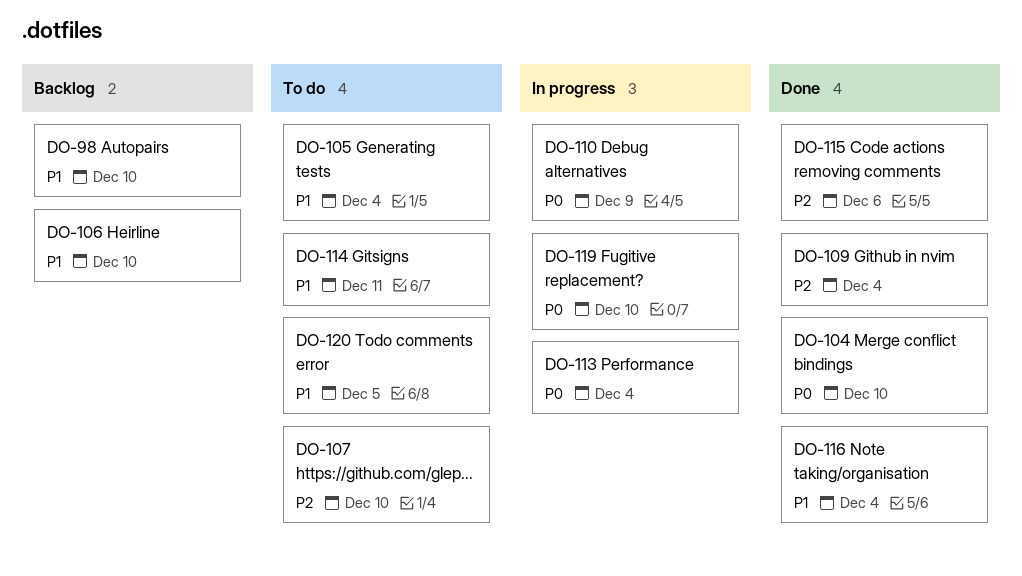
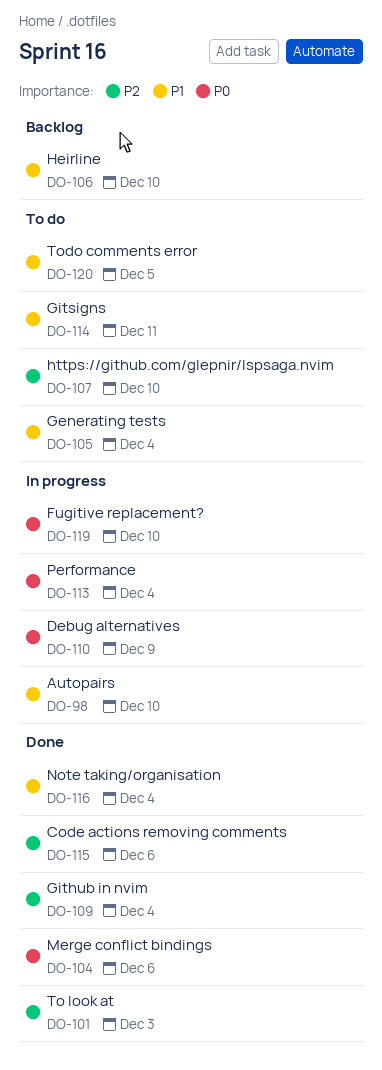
DO-98, status: Backlog -> In progress
DO-101: none -> present
DO-104, due: Dec 10 -> Dec 6

